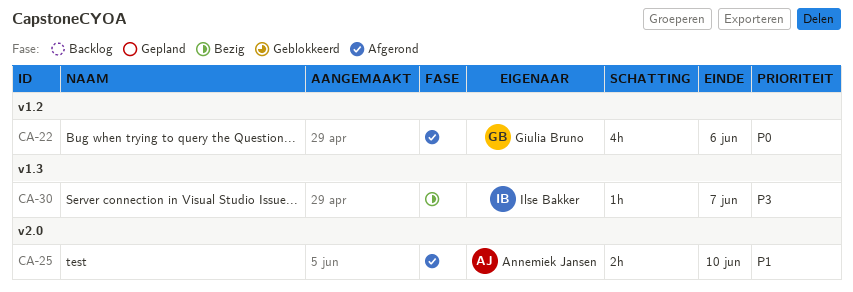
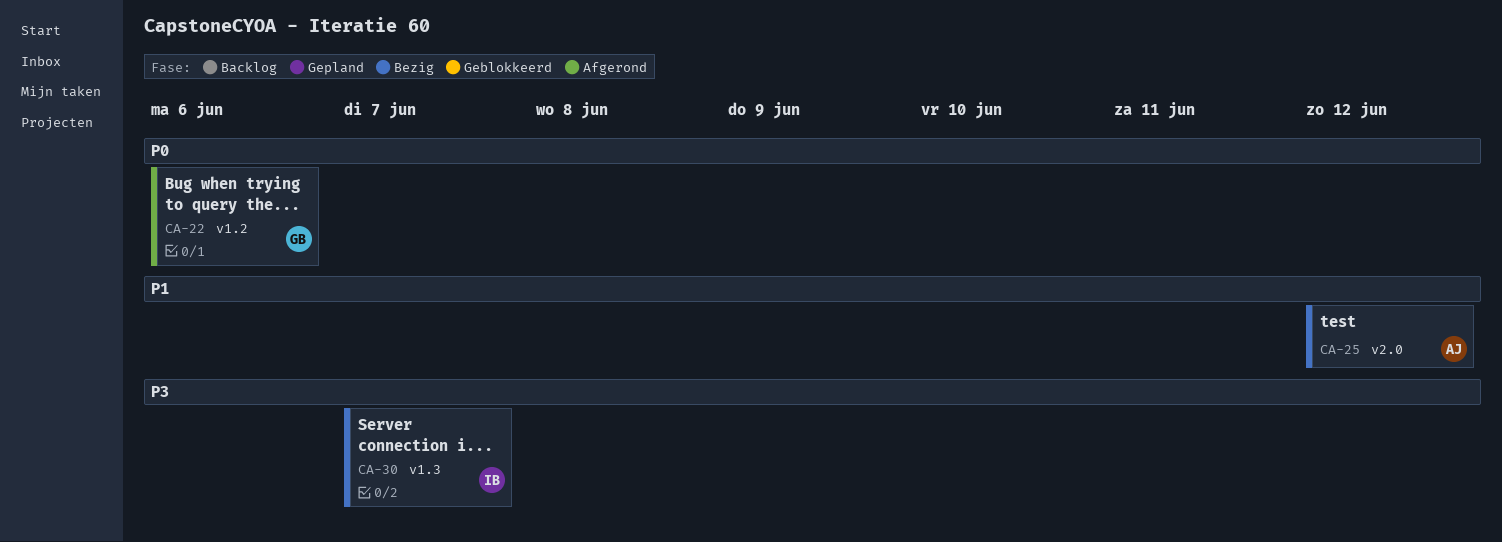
CA-25, status: Afgerond -> Bezig
CA-25, due: Jun 10 -> Jun 12

